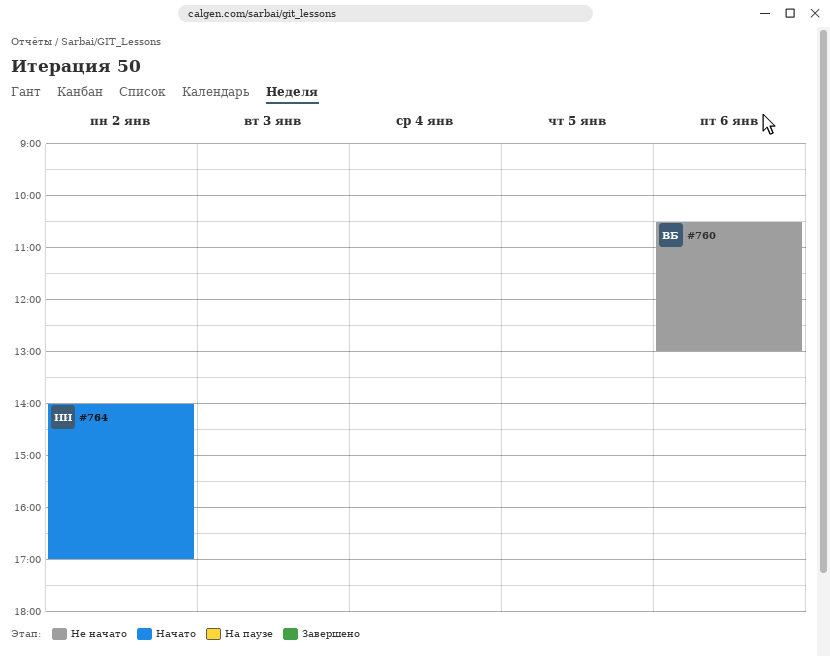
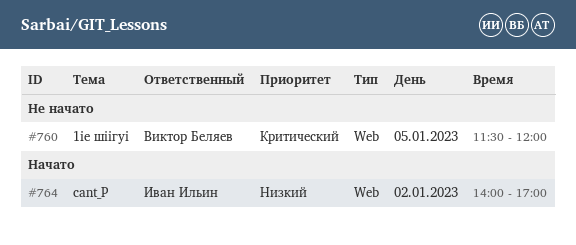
#760, day: Jan 6 -> Jan 5
#760, begins: 10:30 -> 11:30
#760, ends: 13:00 -> 12:00

